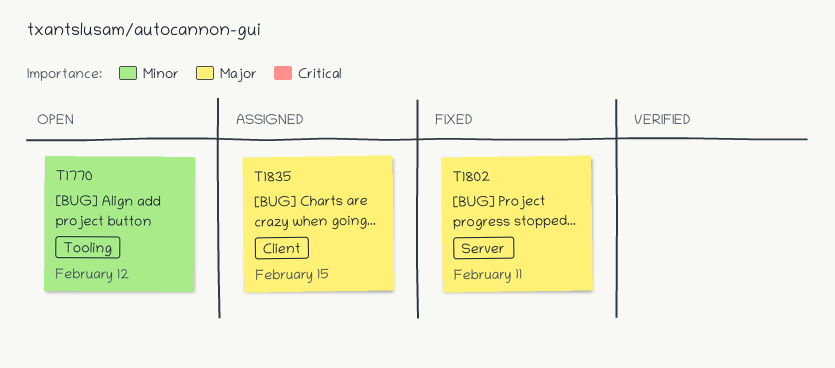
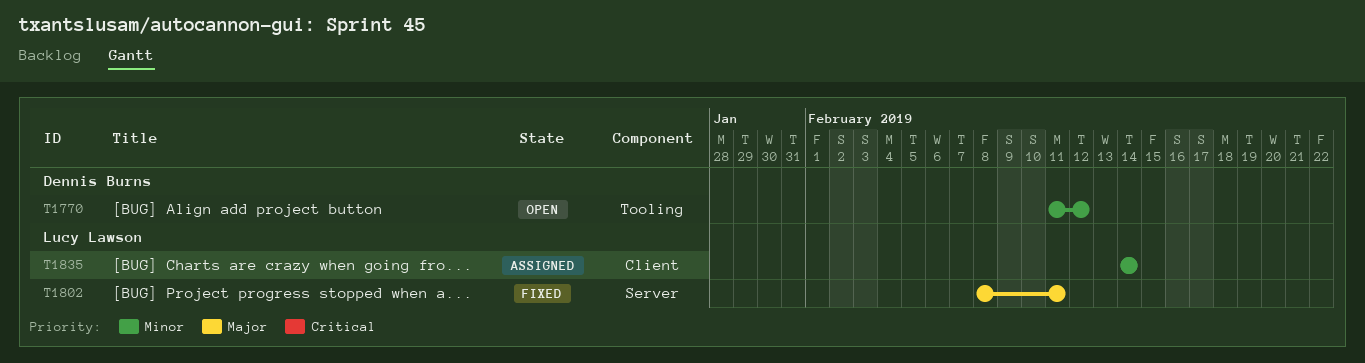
T1835, priority: Major -> Minor
T1835, due: Feb 15 -> Feb 14

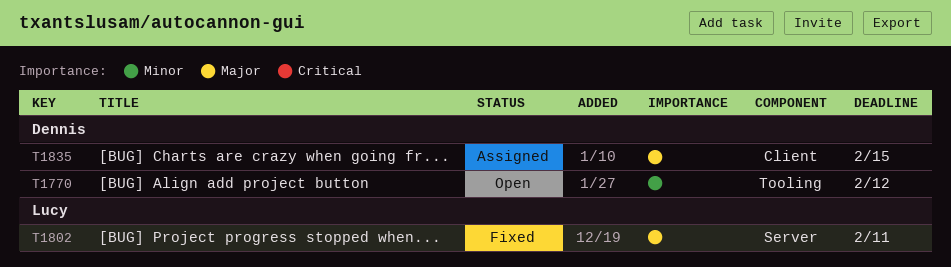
T1835, owner: Lucy Lawson -> Dennis Burns
T1835, priority: Minor -> Major
T1835, due: Feb 14 -> Feb 15

